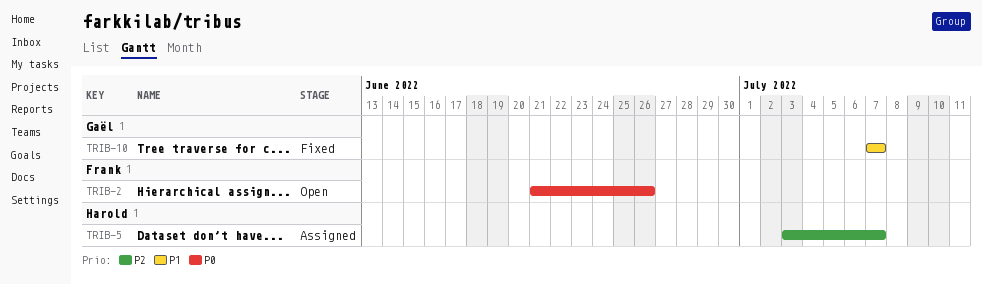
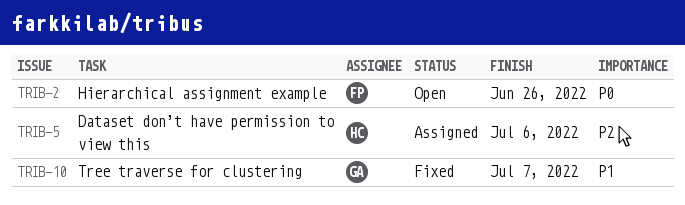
TRIB-5, due: Jul 7 -> Jul 6

